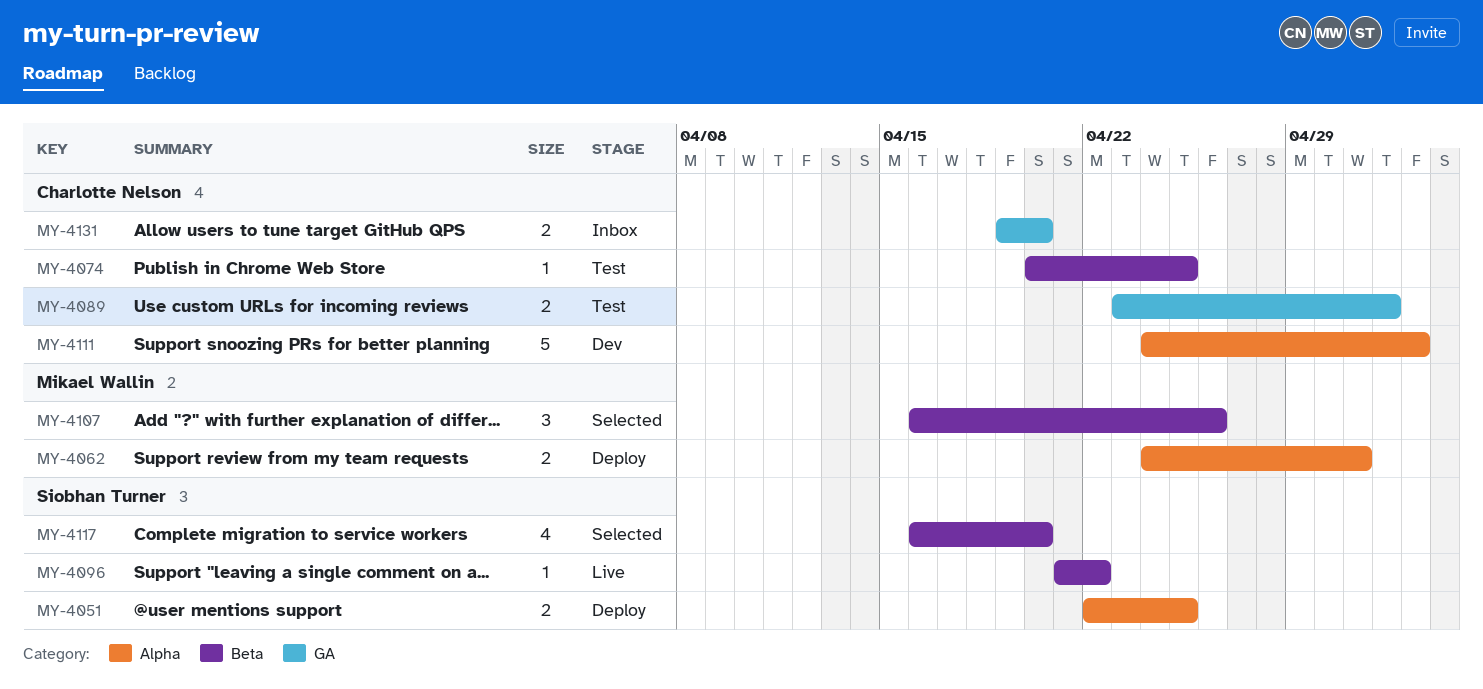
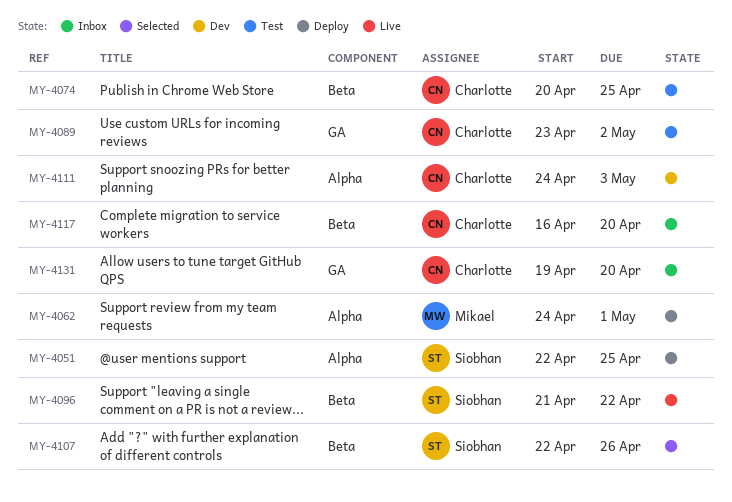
MY-4107, owner: Mikael Wallin -> Siobhan Turner
MY-4107, start: Apr 16 -> Apr 22
MY-4117, status: Selected -> Inbox
MY-4117, owner: Siobhan Turner -> Charlotte Nelson

